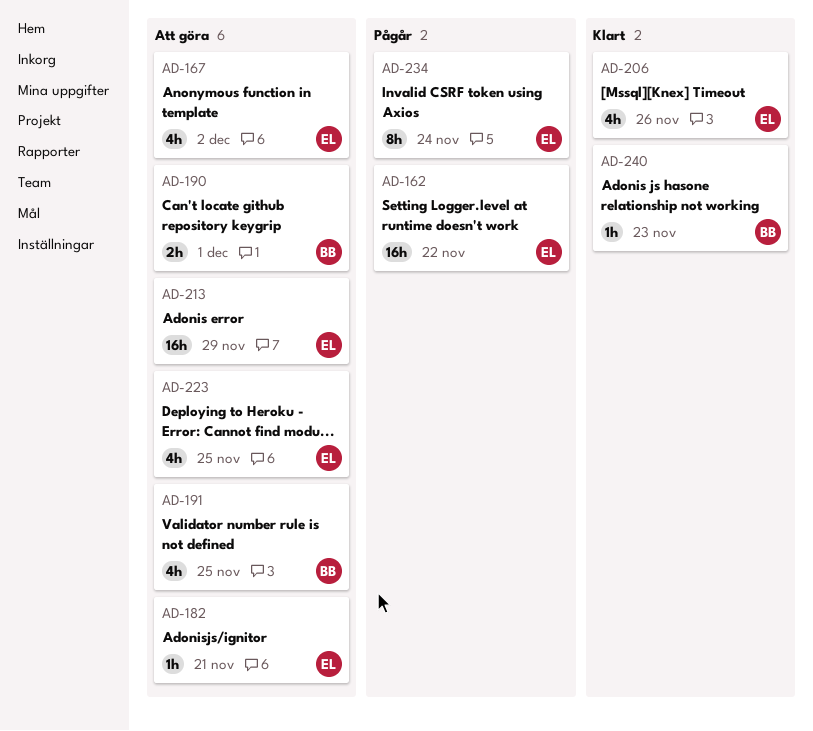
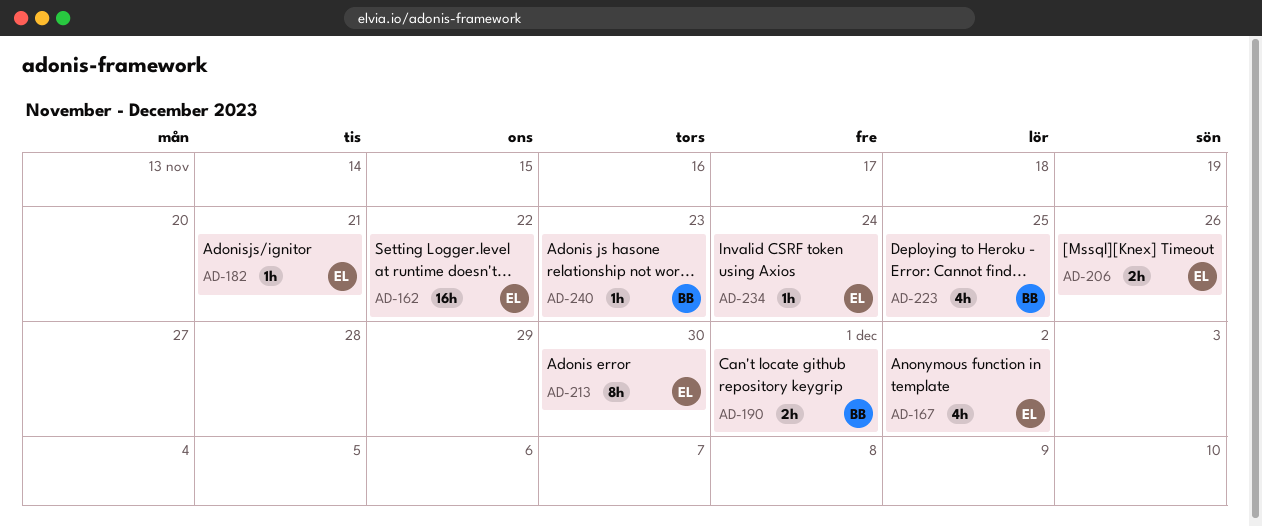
AD-191: present -> none
AD-206, estimate: 4h -> 2h
AD-213, estimate: 16h -> 8h
AD-213, due: Nov 29 -> Nov 30
AD-223, owner: EL -> BB
AD-234, estimate: 8h -> 1h

